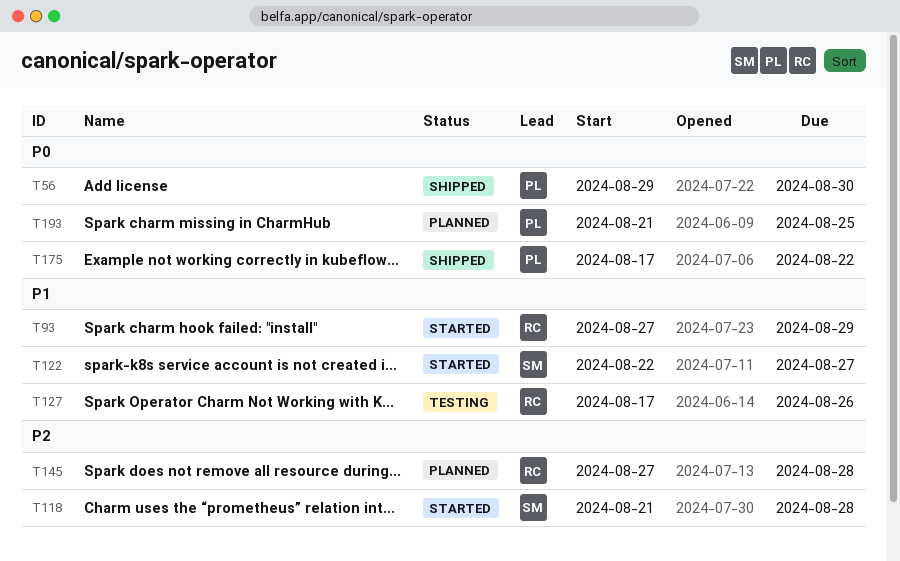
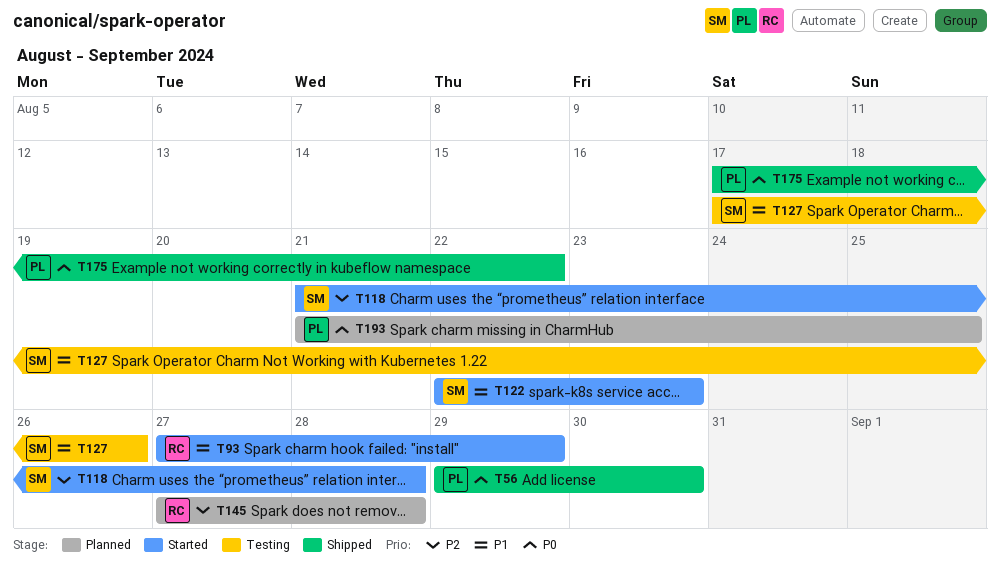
T122, due: Aug 27 -> Aug 23
T127, owner: RC -> SM

